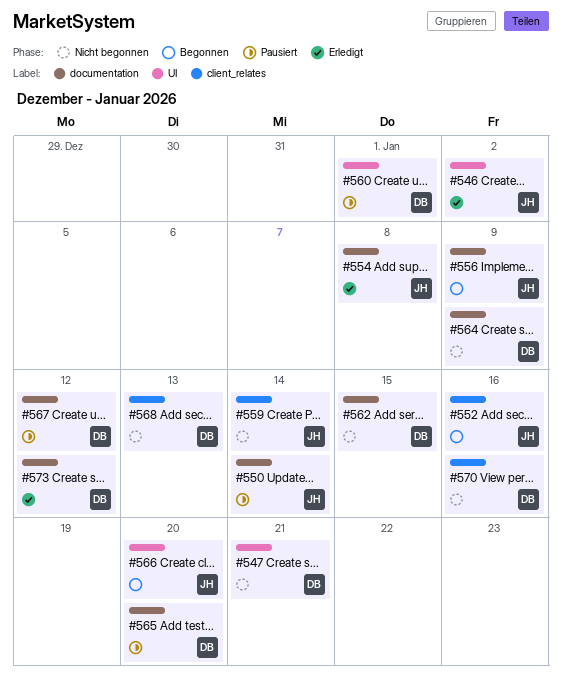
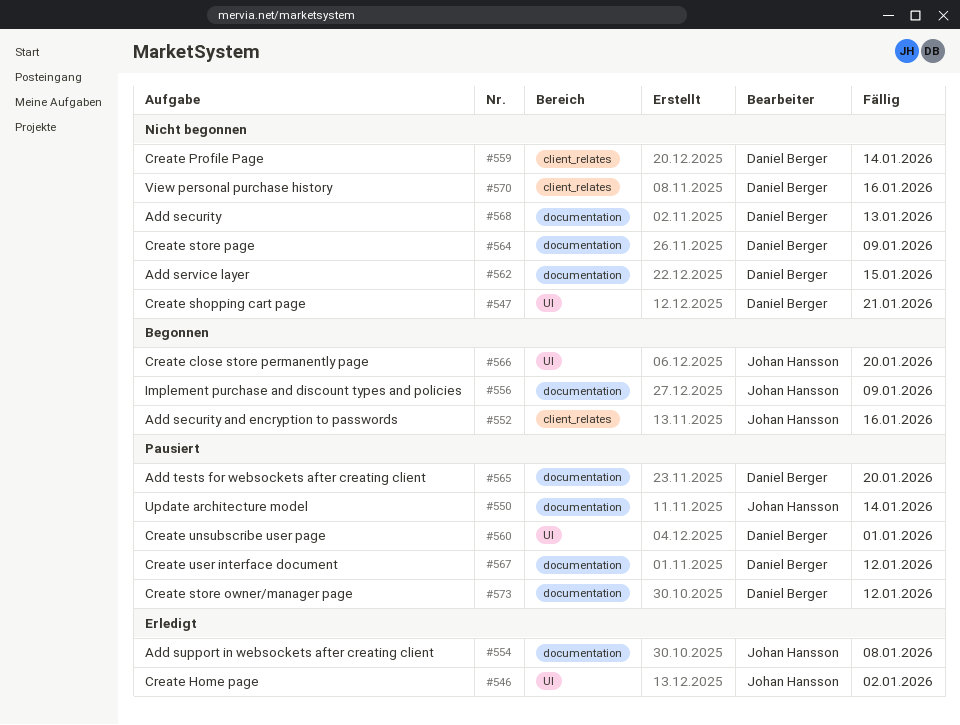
#559, owner: Johan Hansson -> Daniel Berger
#568, label: client_relates -> documentation
#573, status: Erledigt -> Pausiert

